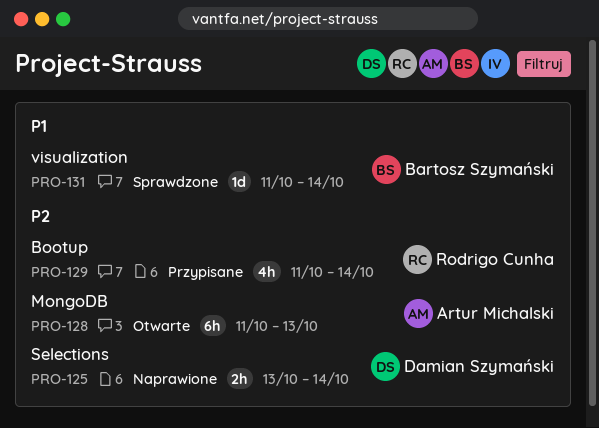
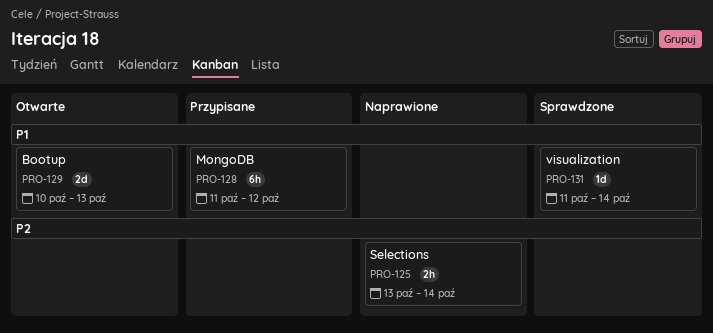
PRO-128, status: Otwarte -> Przypisane
PRO-128, priority: P2 -> P1
PRO-128, due: Oct 13 -> Oct 12
PRO-129, status: Przypisane -> Otwarte
PRO-129, priority: P2 -> P1
PRO-129, estimate: 4h -> 2d
PRO-129, start: Oct 11 -> Oct 10
PRO-129, due: Oct 14 -> Oct 13

